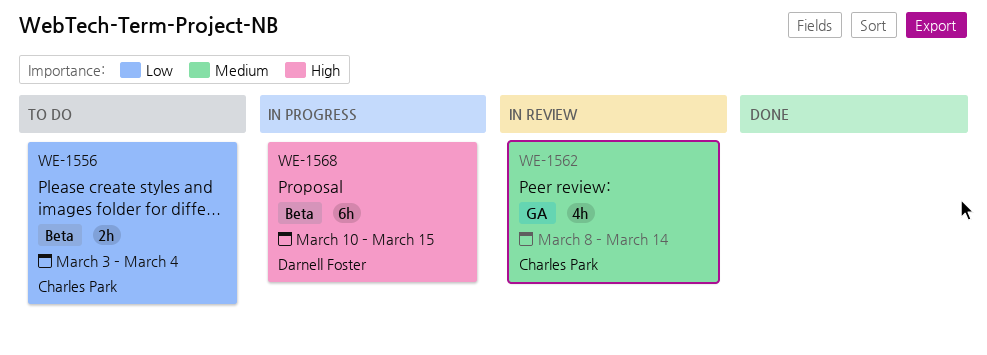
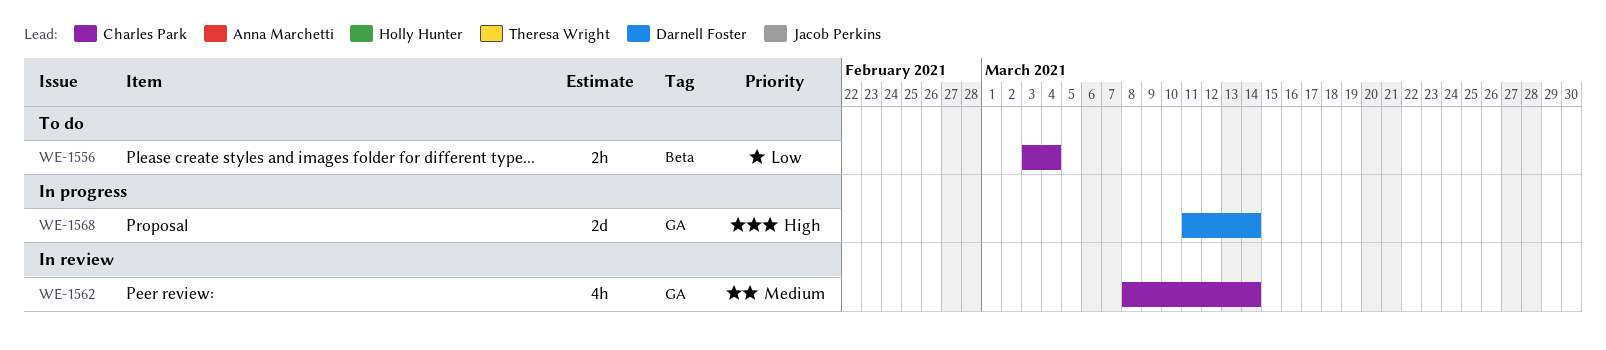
WE-1568, label: Beta -> GA
WE-1568, estimate: 6h -> 2d
WE-1568, start: Mar 10 -> Mar 11
WE-1568, due: Mar 15 -> Mar 14

